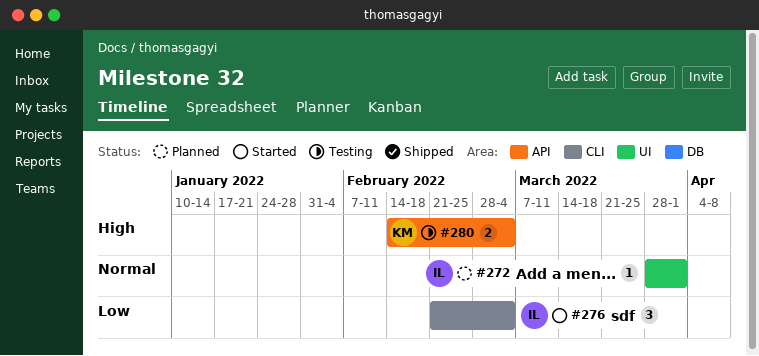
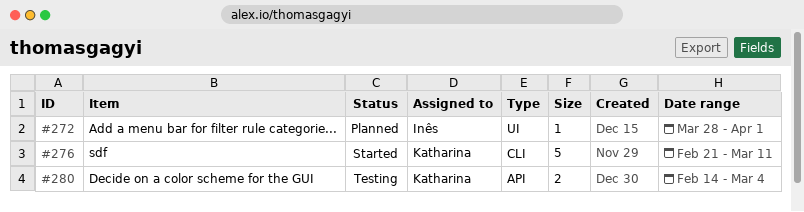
#276, owner: Inês -> Katharina
#276, estimate: 3 -> 5
#276, due: Mar 4 -> Mar 11

